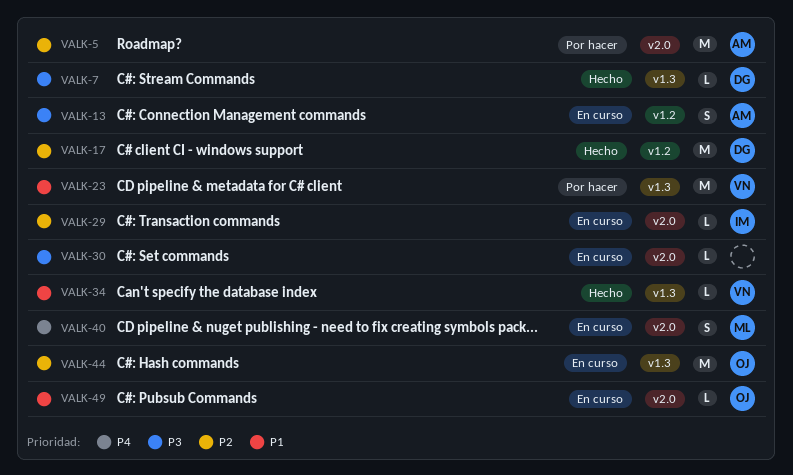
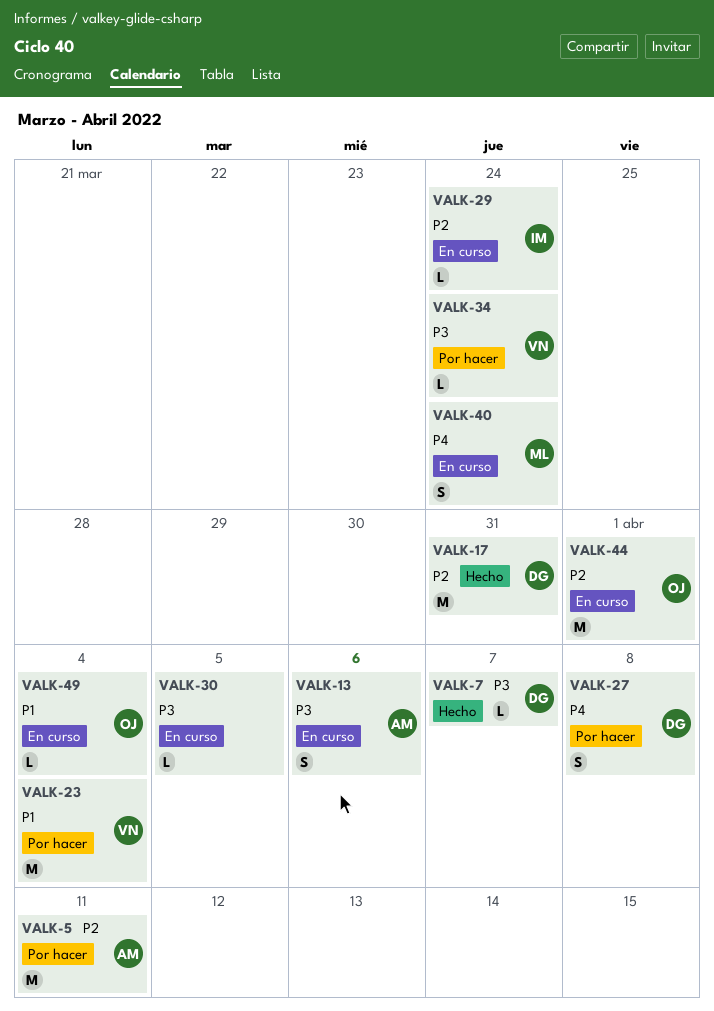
VALK-27: none -> present
VALK-34, status: Hecho -> Por hacer
VALK-34, priority: P1 -> P3

